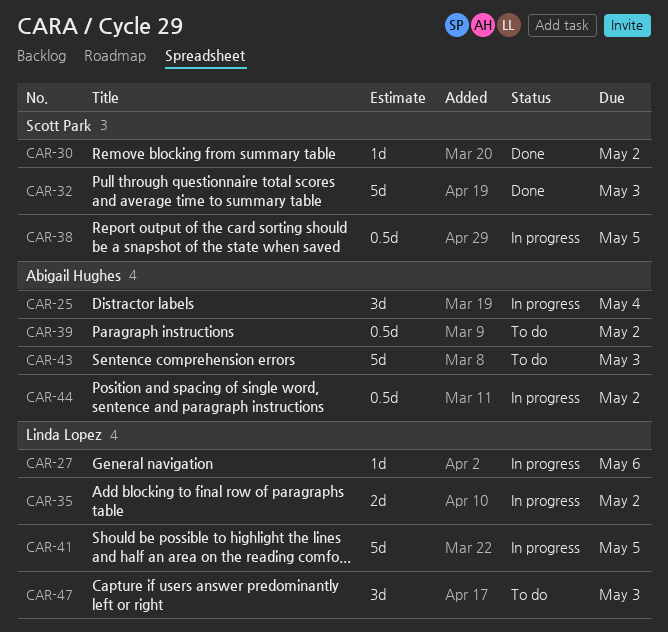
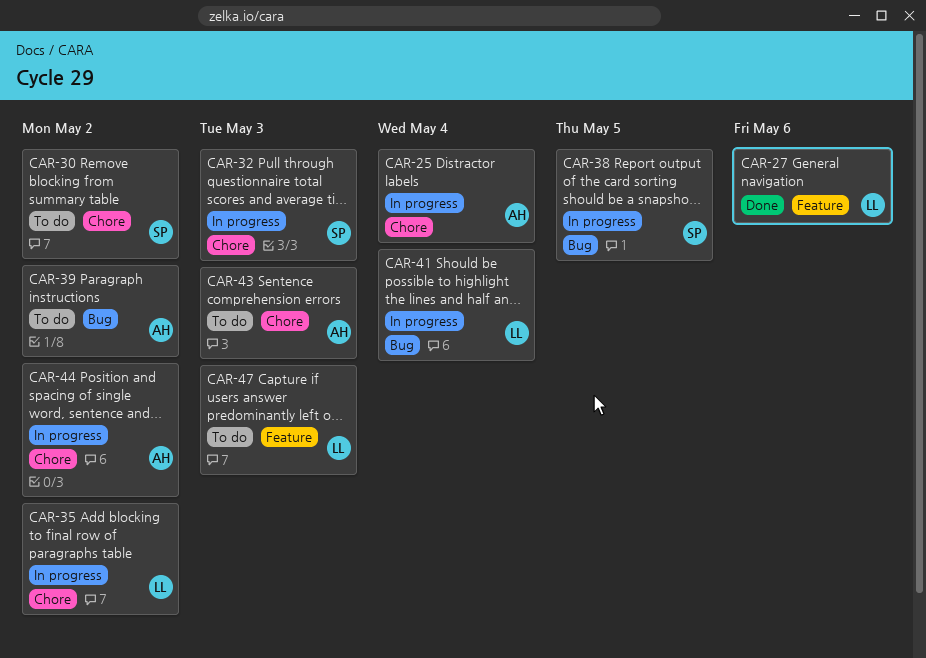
CAR-27, status: In progress -> Done
CAR-30, status: Done -> To do
CAR-32, status: Done -> In progress
CAR-41, due: May 5 -> May 4

